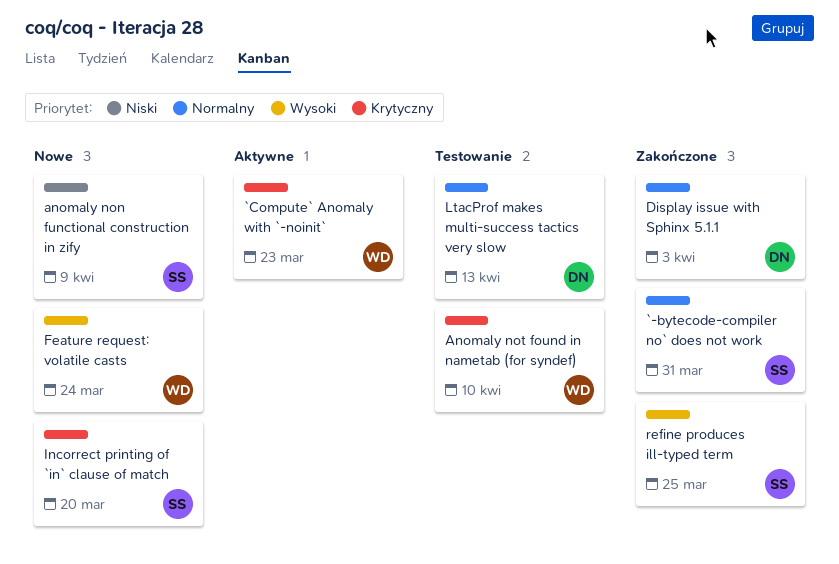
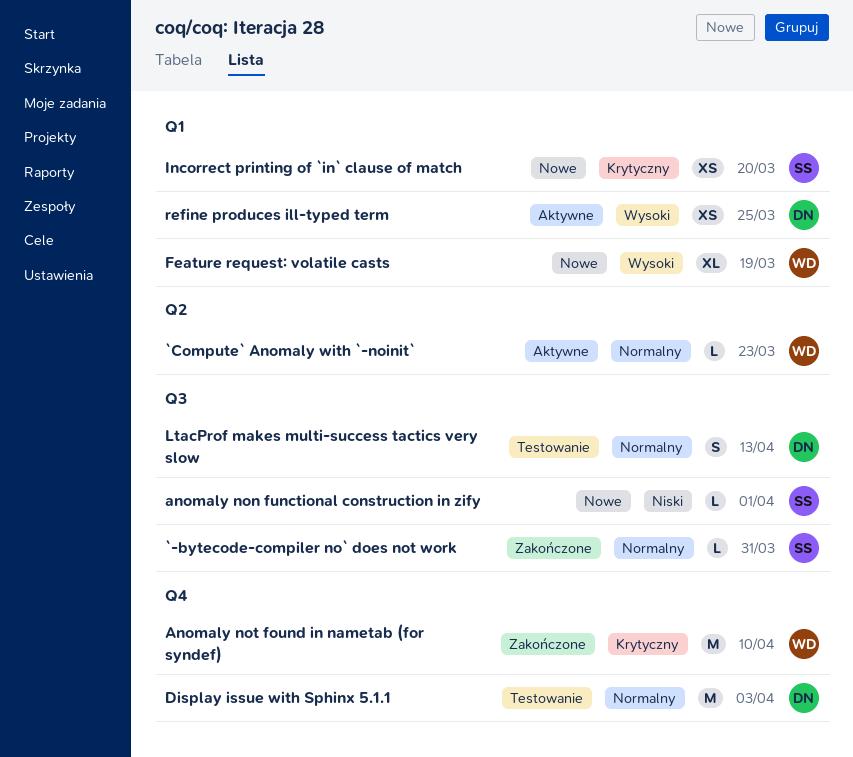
`Compute` Anomaly with `-noinit`, priority: Krytyczny -> Normalny
anomaly non functional construction in zify, due: Apr 9 -> Apr 1
Anomaly not found in nametab (for syndef), status: Testowanie -> Zakończone
Display issue with Sphinx 5.1.1, status: Zakończone -> Testowanie
Feature request: volatile casts, due: Mar 24 -> Mar 19
refine produces ill-typed term, status: Zakończone -> Aktywne
refine produces ill-typed term, owner: SS -> DN

